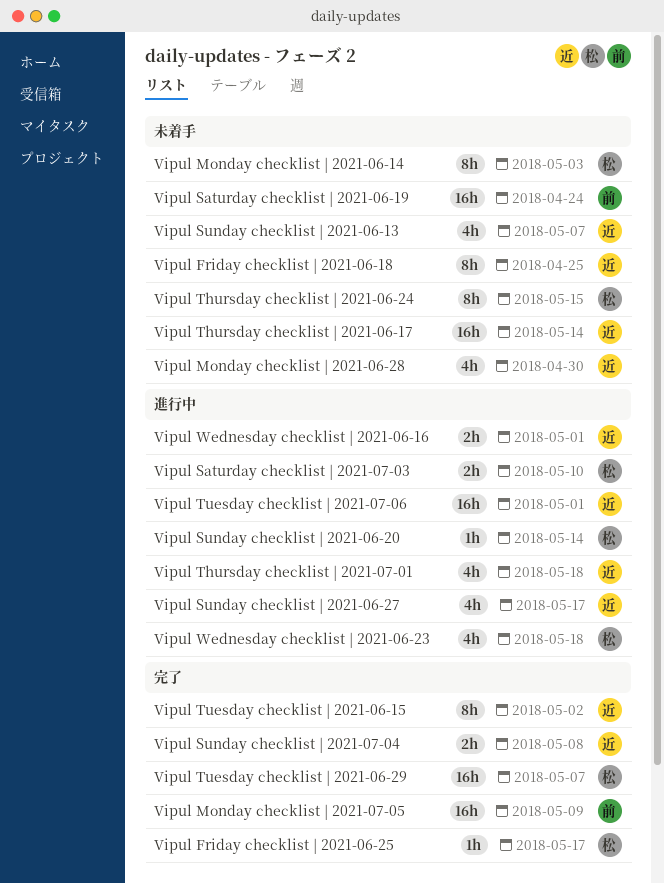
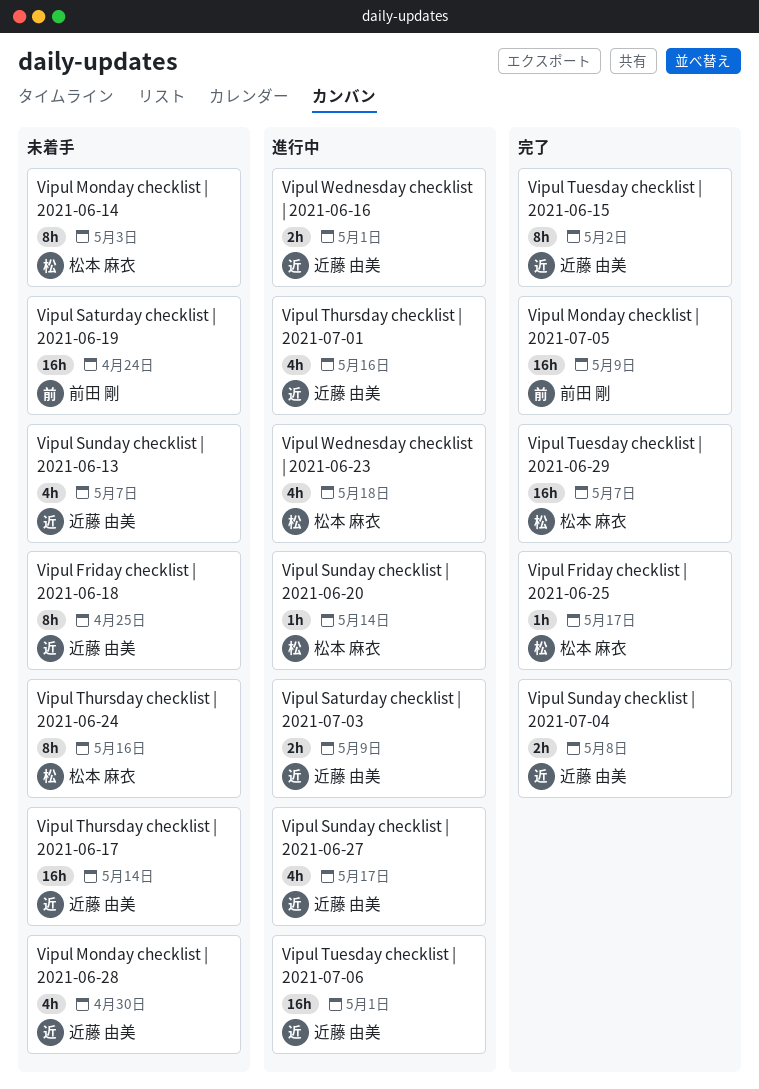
Vipul Saturday checklist | 2021-07-03, owner: 松本 麻衣 -> 近藤 由美
Vipul Saturday checklist | 2021-07-03, due: May 10 -> May 9
Vipul Thursday checklist | 2021-06-24, due: May 15 -> May 16
Vipul Thursday checklist | 2021-07-01, due: May 18 -> May 16

